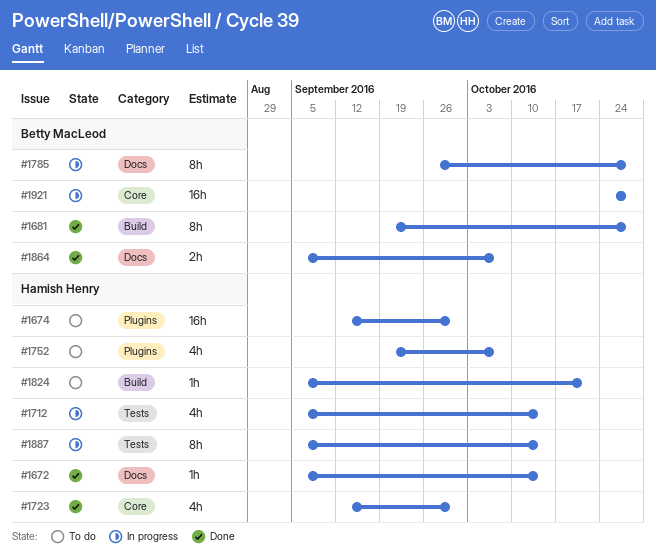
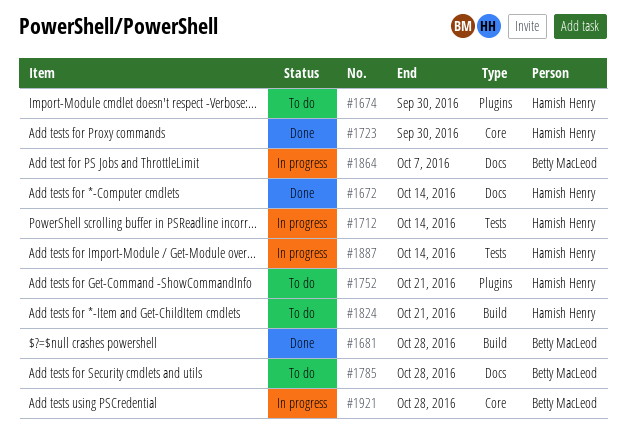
#1752, due: Oct 7 -> Oct 21
#1785, status: In progress -> To do
#1864, status: Done -> In progress

